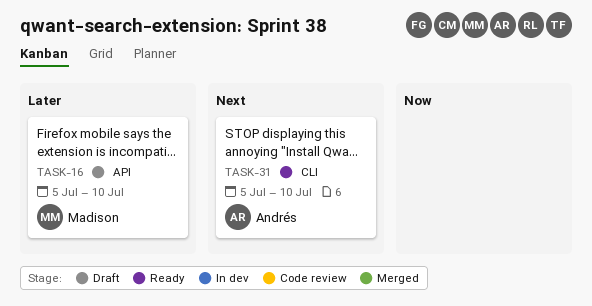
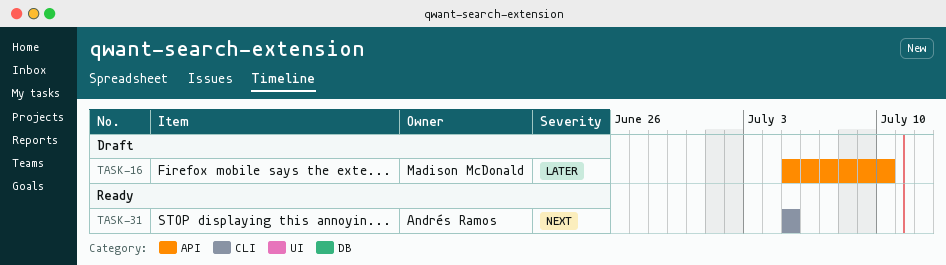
TASK-31, due: Jul 10 -> Jul 5

